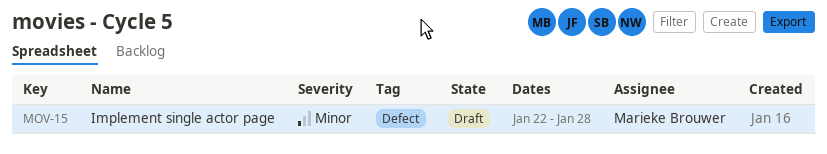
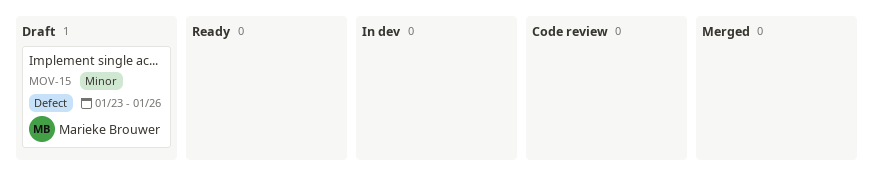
MOV-15, start: Jan 22 -> Jan 23
MOV-15, due: Jan 28 -> Jan 26

